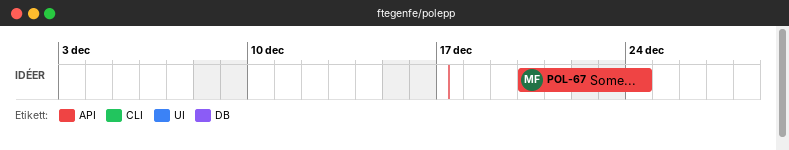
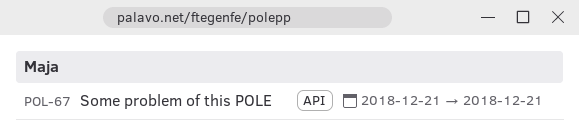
POL-67, start: Dec 20 -> Dec 21
POL-67, due: Dec 24 -> Dec 21

